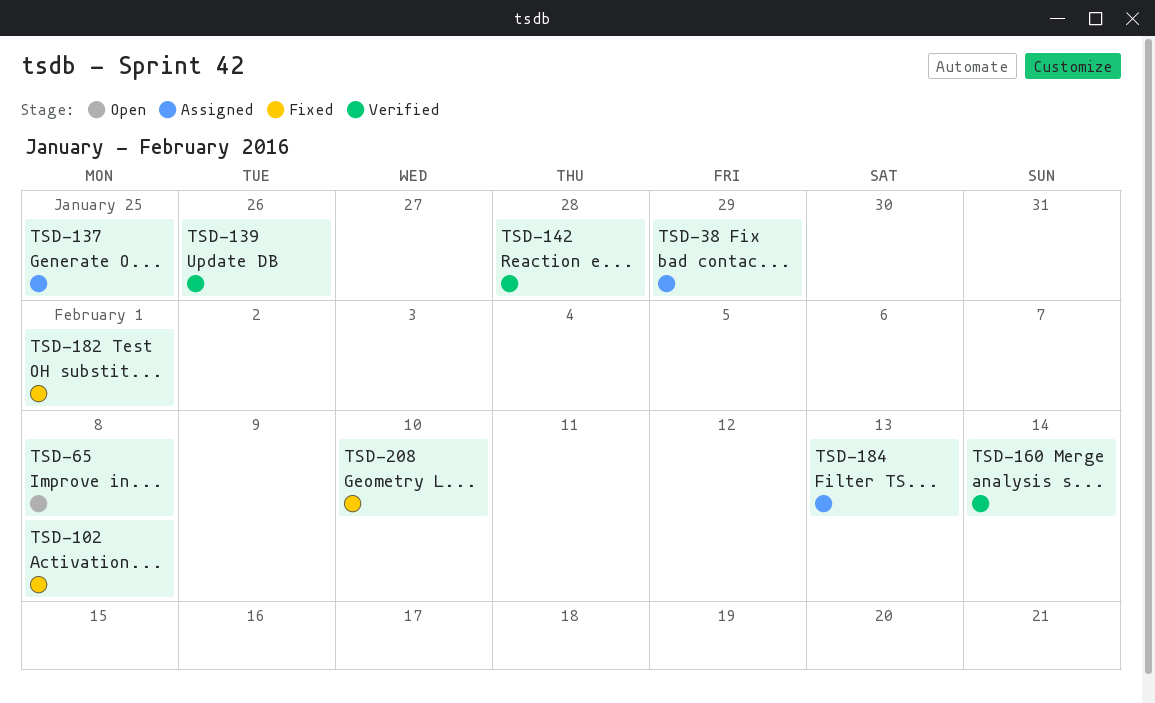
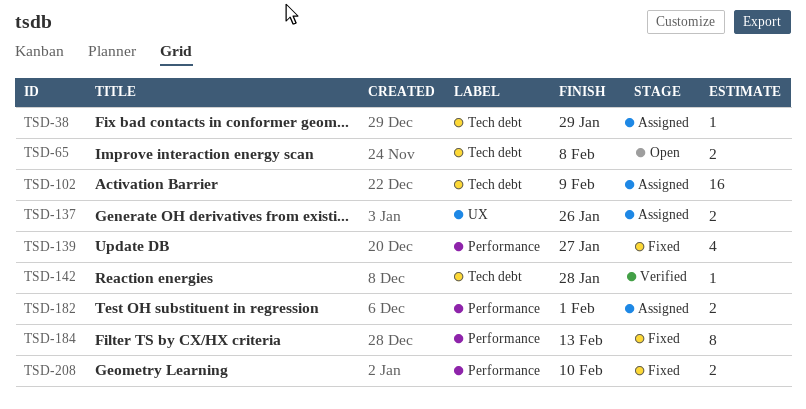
TSD-102, status: Fixed -> Assigned
TSD-102, due: Feb 8 -> Feb 9
TSD-137, due: Jan 25 -> Jan 26
TSD-139, status: Verified -> Fixed
TSD-139, due: Jan 26 -> Jan 27
TSD-160: present -> none
TSD-182, status: Fixed -> Assigned
TSD-184, status: Assigned -> Fixed

